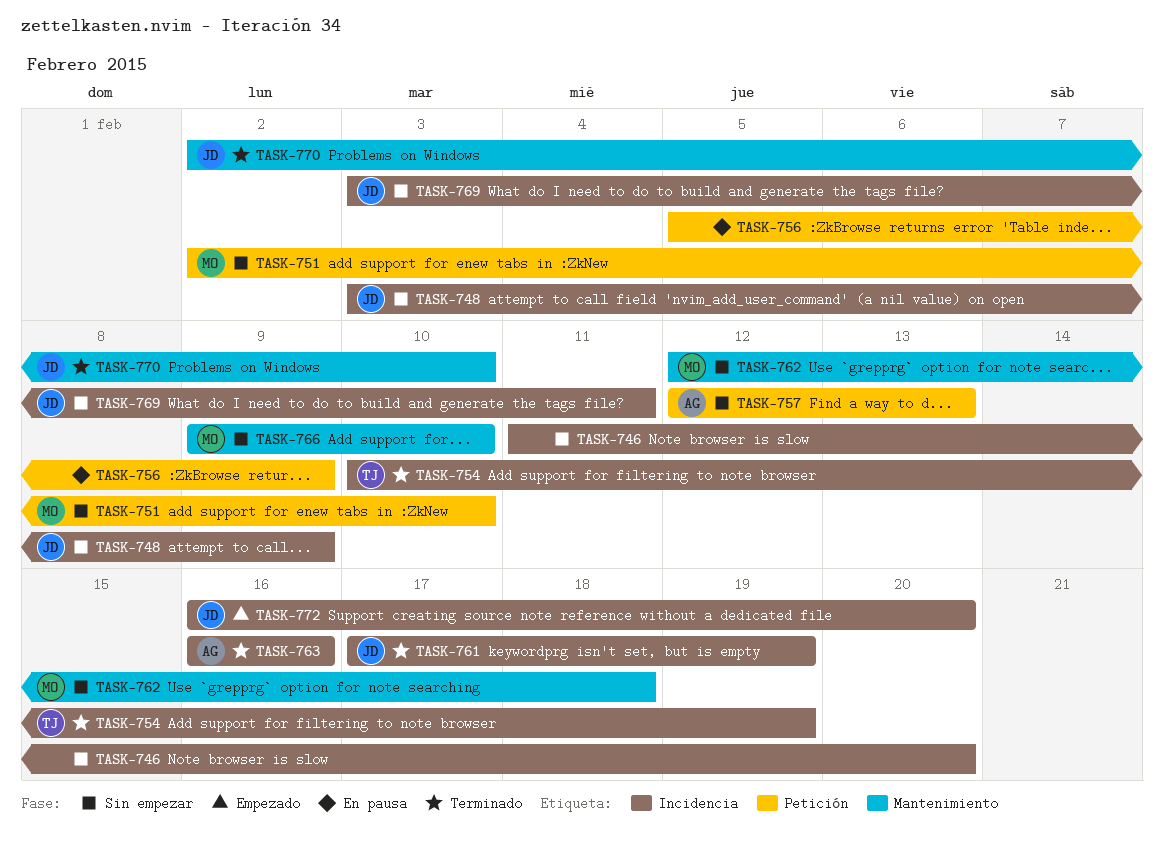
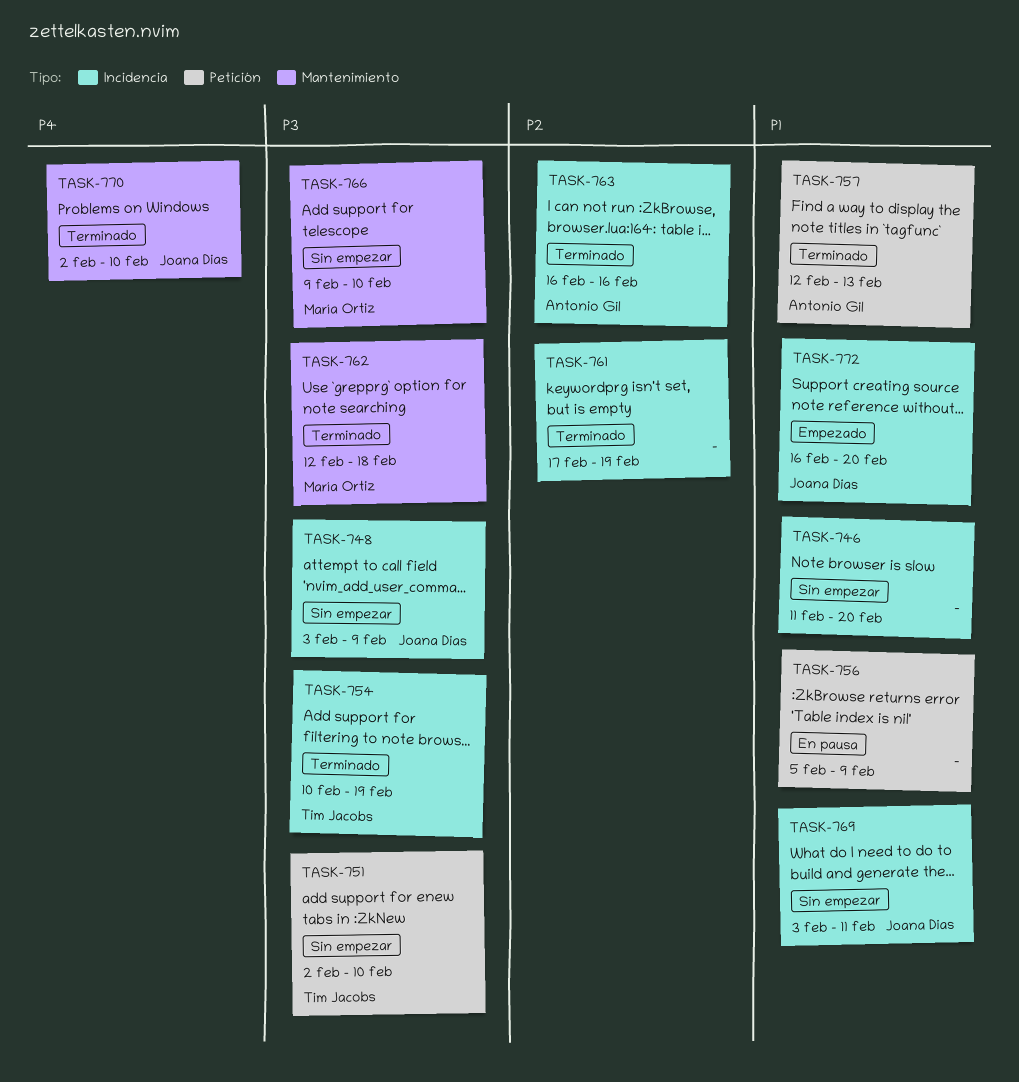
TASK-751, owner: María Ortiz -> Tim Jacobs
TASK-757, status: Sin empezar -> Terminado
TASK-761, owner: Joana Dias -> none
TASK-762, status: Sin empezar -> Terminado

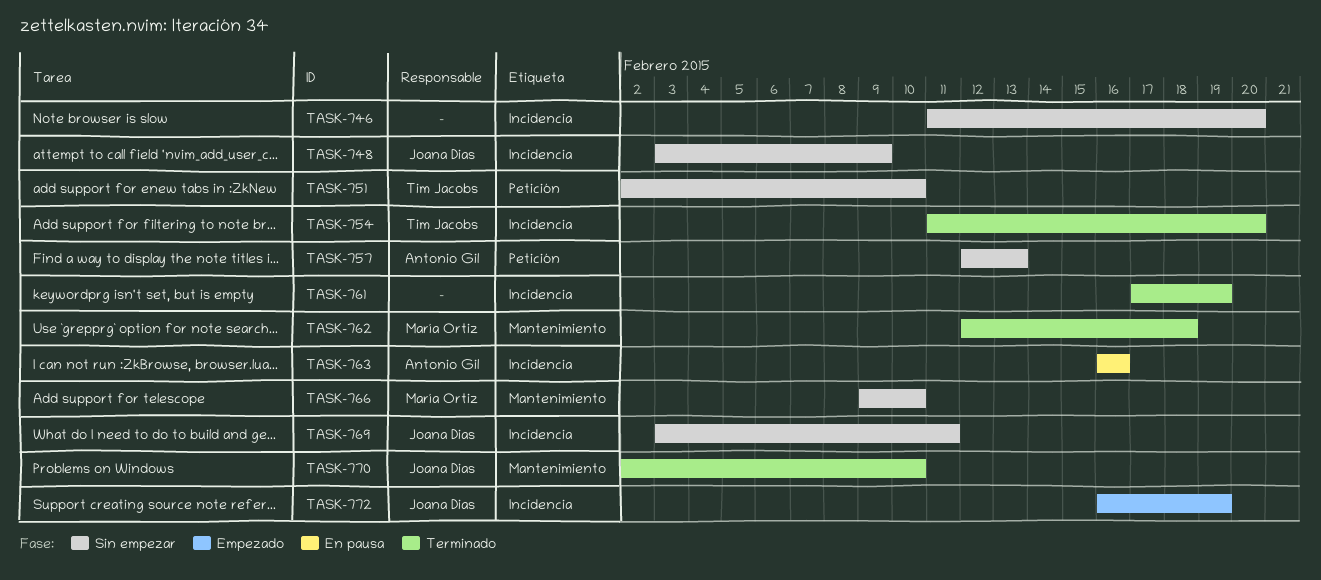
TASK-754, start: Feb 10 -> Feb 11
TASK-754, due: Feb 19 -> Feb 20
TASK-756: present -> none
TASK-757, status: Terminado -> Sin empezar
TASK-763, status: Terminado -> En pausa
TASK-772, due: Feb 20 -> Feb 19

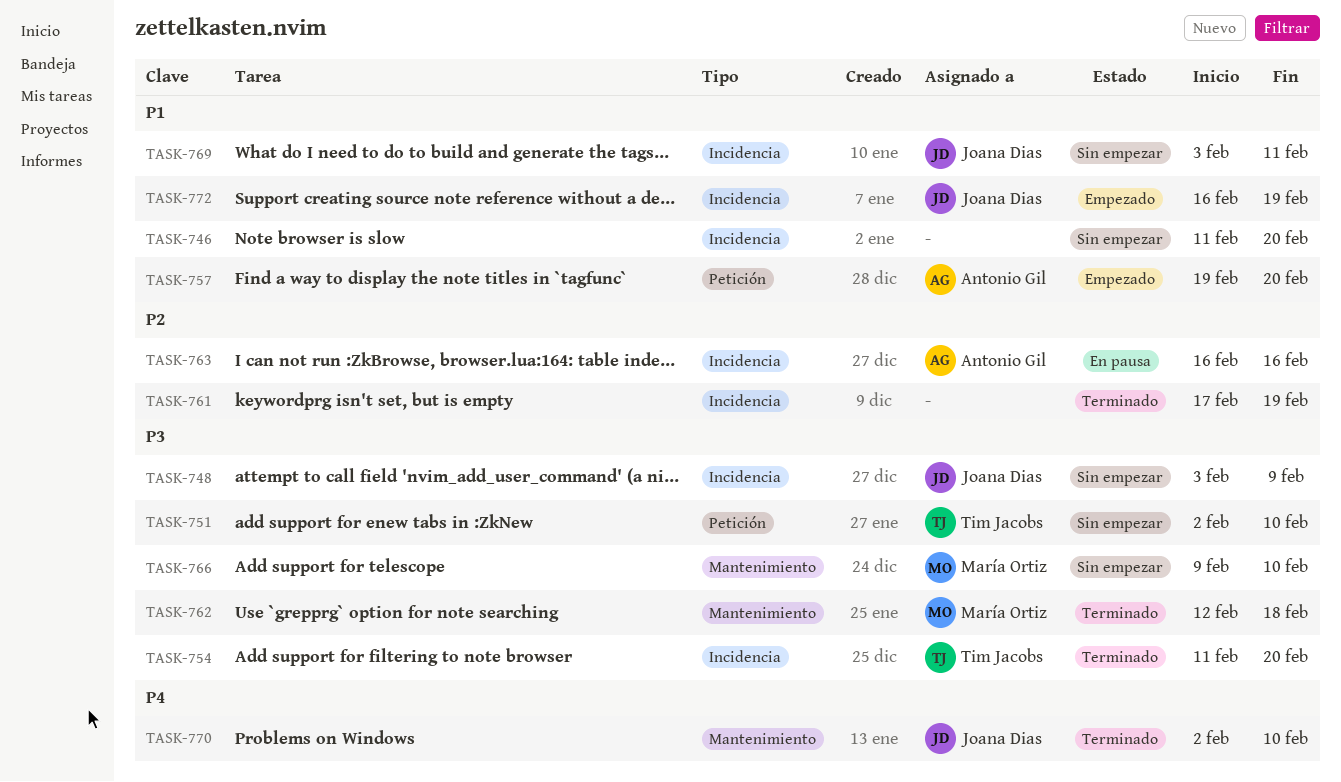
TASK-757, status: Sin empezar -> Empezado
TASK-757, start: Feb 12 -> Feb 19
TASK-757, due: Feb 13 -> Feb 20

